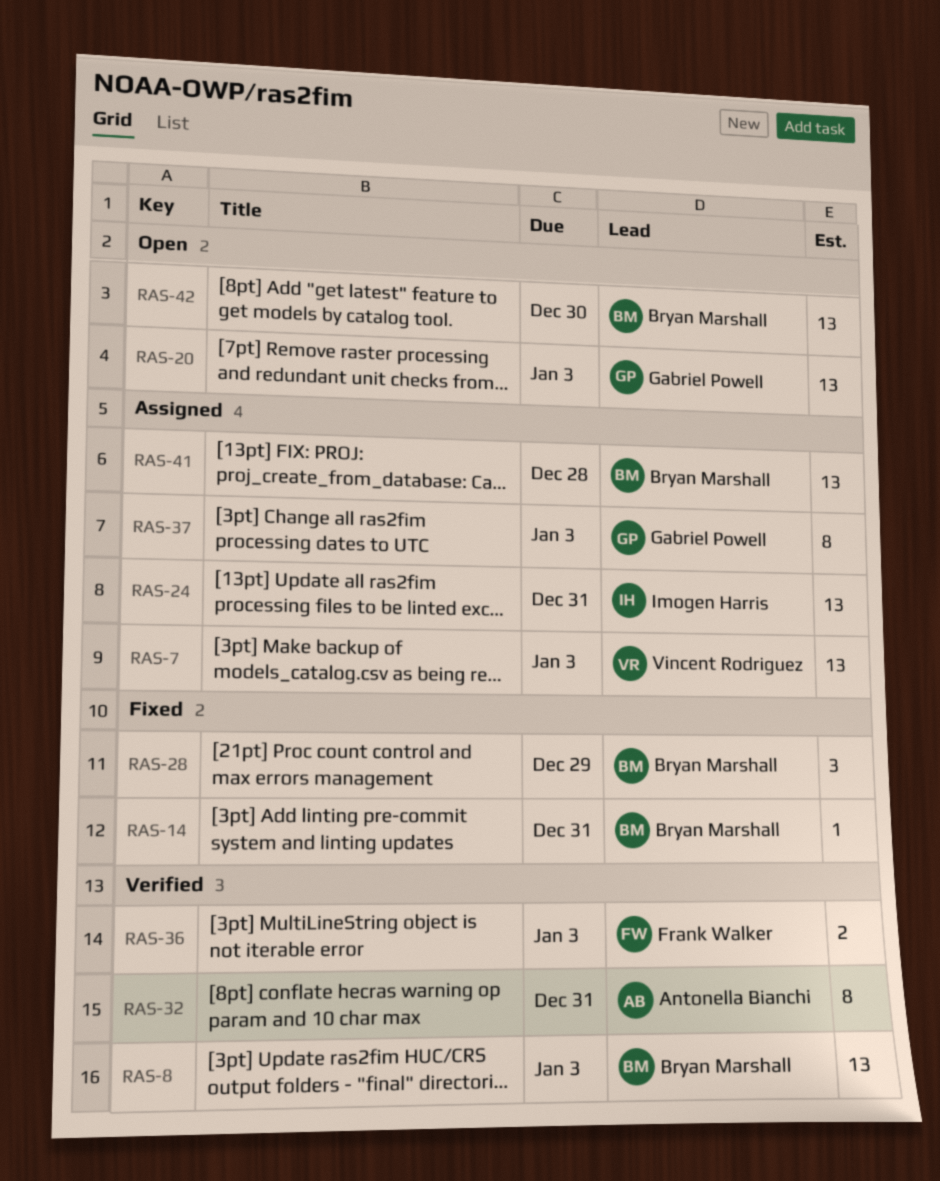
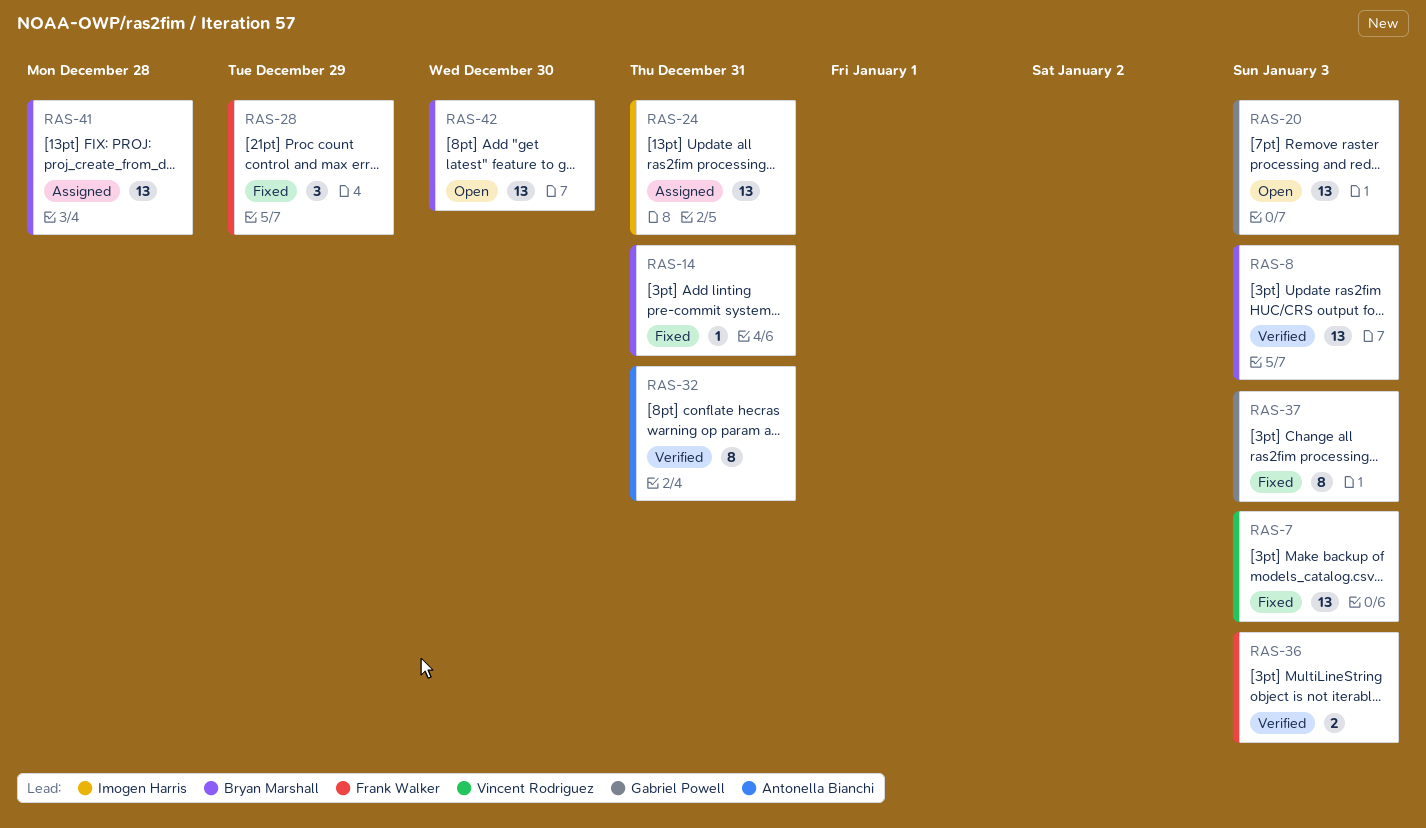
RAS-7, status: Assigned -> Fixed
RAS-28, owner: Bryan Marshall -> Frank Walker
RAS-37, status: Assigned -> Fixed

